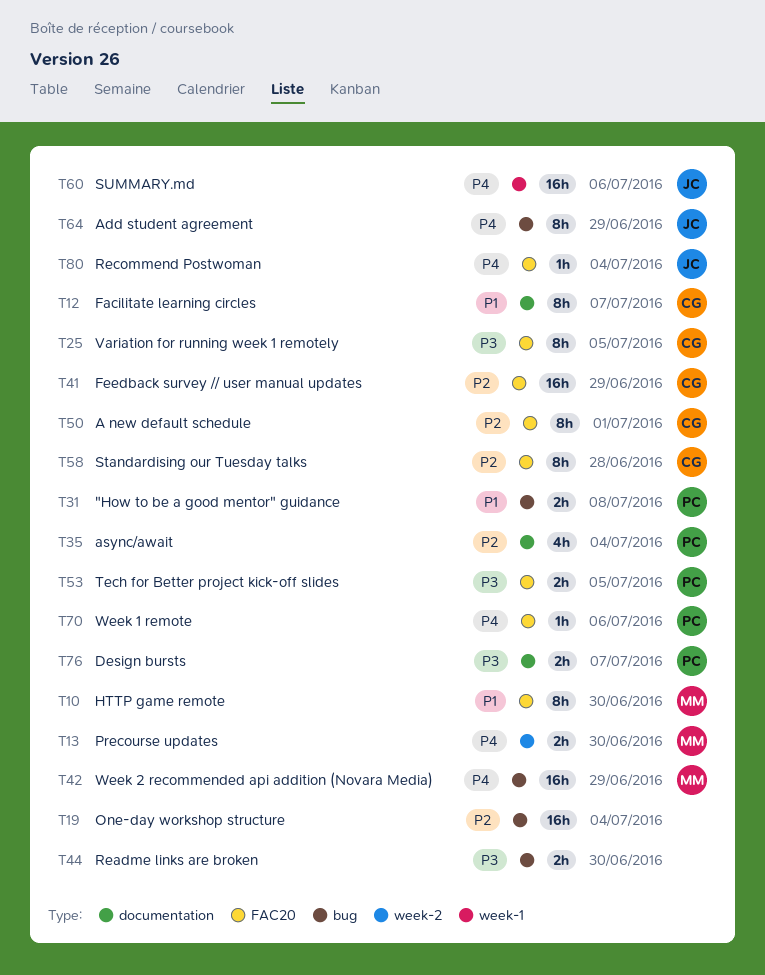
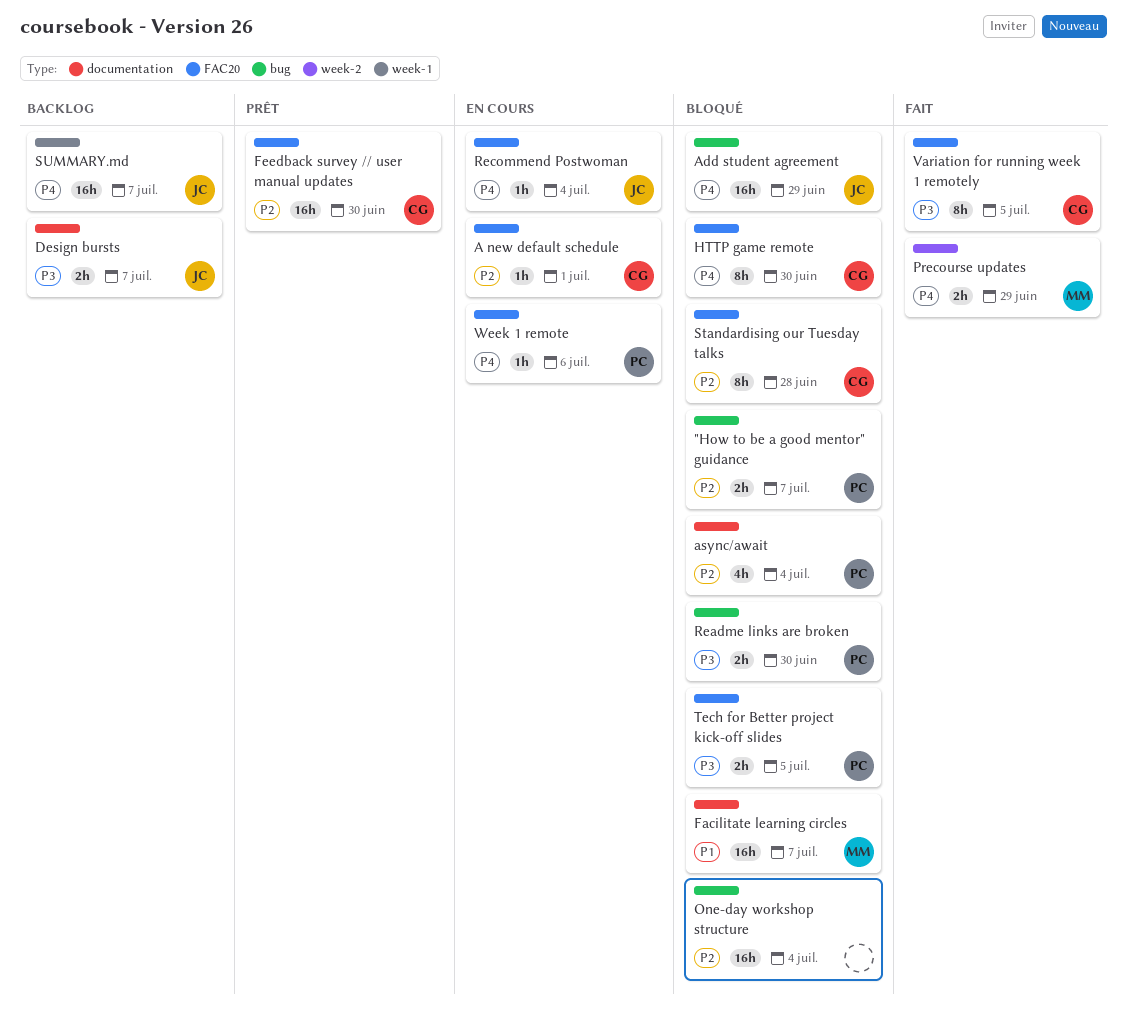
"How to be a good mentor" guidance, priority: P1 -> P2
"How to be a good mentor" guidance, due: Jul 8 -> Jul 7
A new default schedule, estimate: 8h -> 1h
Add student agreement, estimate: 8h -> 16h
Design bursts, owner: PC -> JC
Facilitate learning circles, owner: CG -> MM
Facilitate learning circles, estimate: 8h -> 16h
Feedback survey // user manual updates, due: Jun 29 -> Jun 30
HTTP game remote, owner: MM -> CG
HTTP game remote, priority: P1 -> P4
Precourse updates, due: Jun 30 -> Jun 29
Readme links are broken, owner: none -> PC
SUMMARY.md, due: Jul 6 -> Jul 7
Week 2 recommended api addition (Novara Media): present -> none

